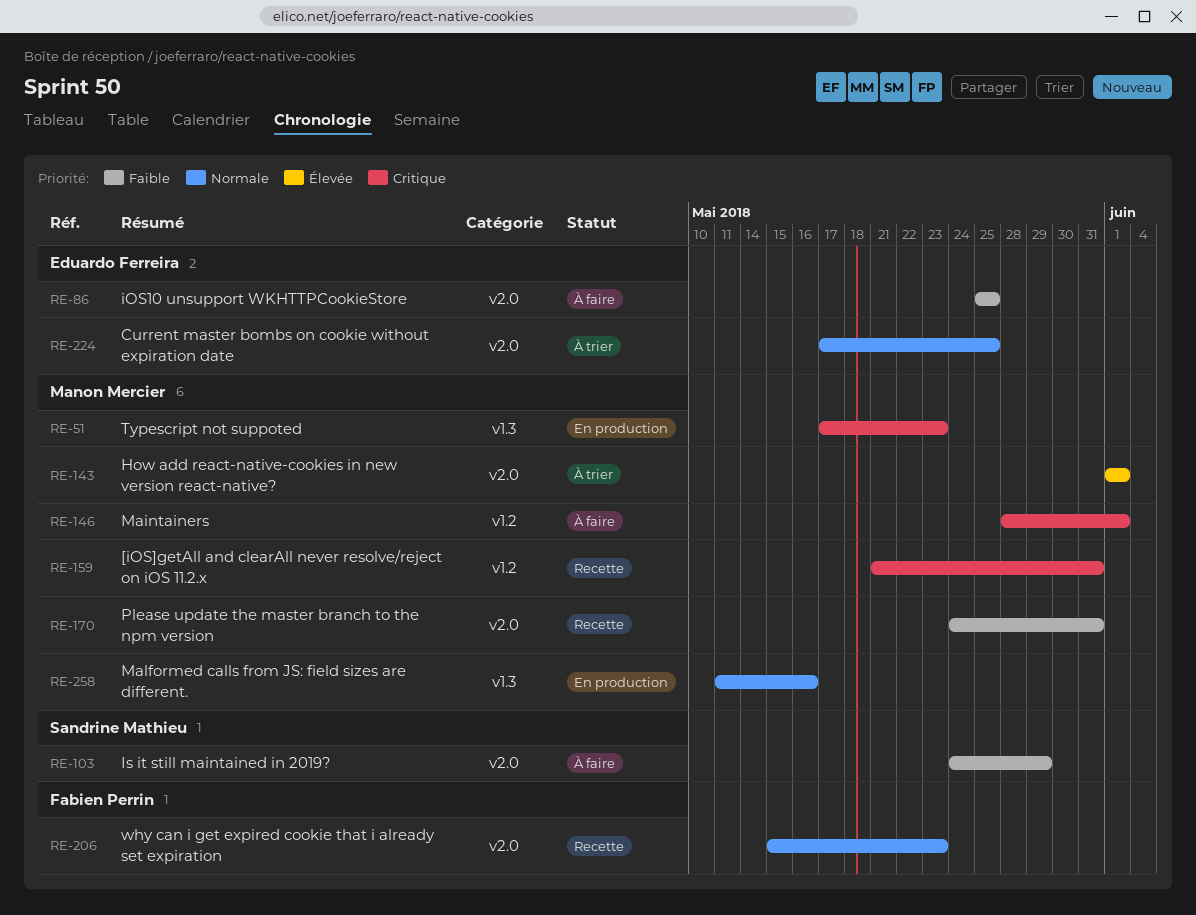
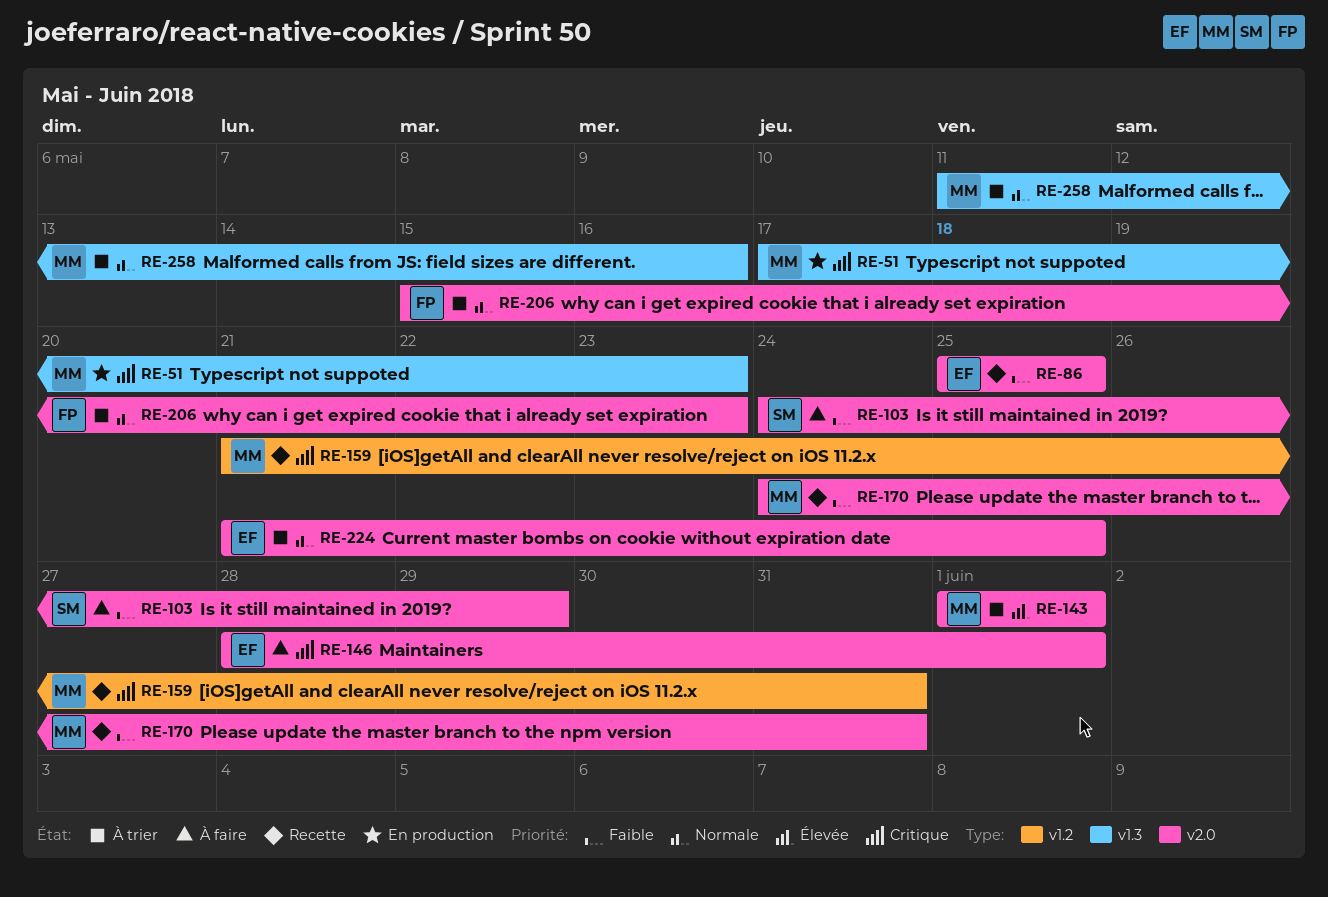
RE-86, status: À faire -> Recette
RE-146, owner: Manon Mercier -> Eduardo Ferreira
RE-146, label: v1.2 -> v2.0
RE-206, status: Recette -> À trier
RE-224, start: May 17 -> May 21
RE-258, status: En production -> À trier

